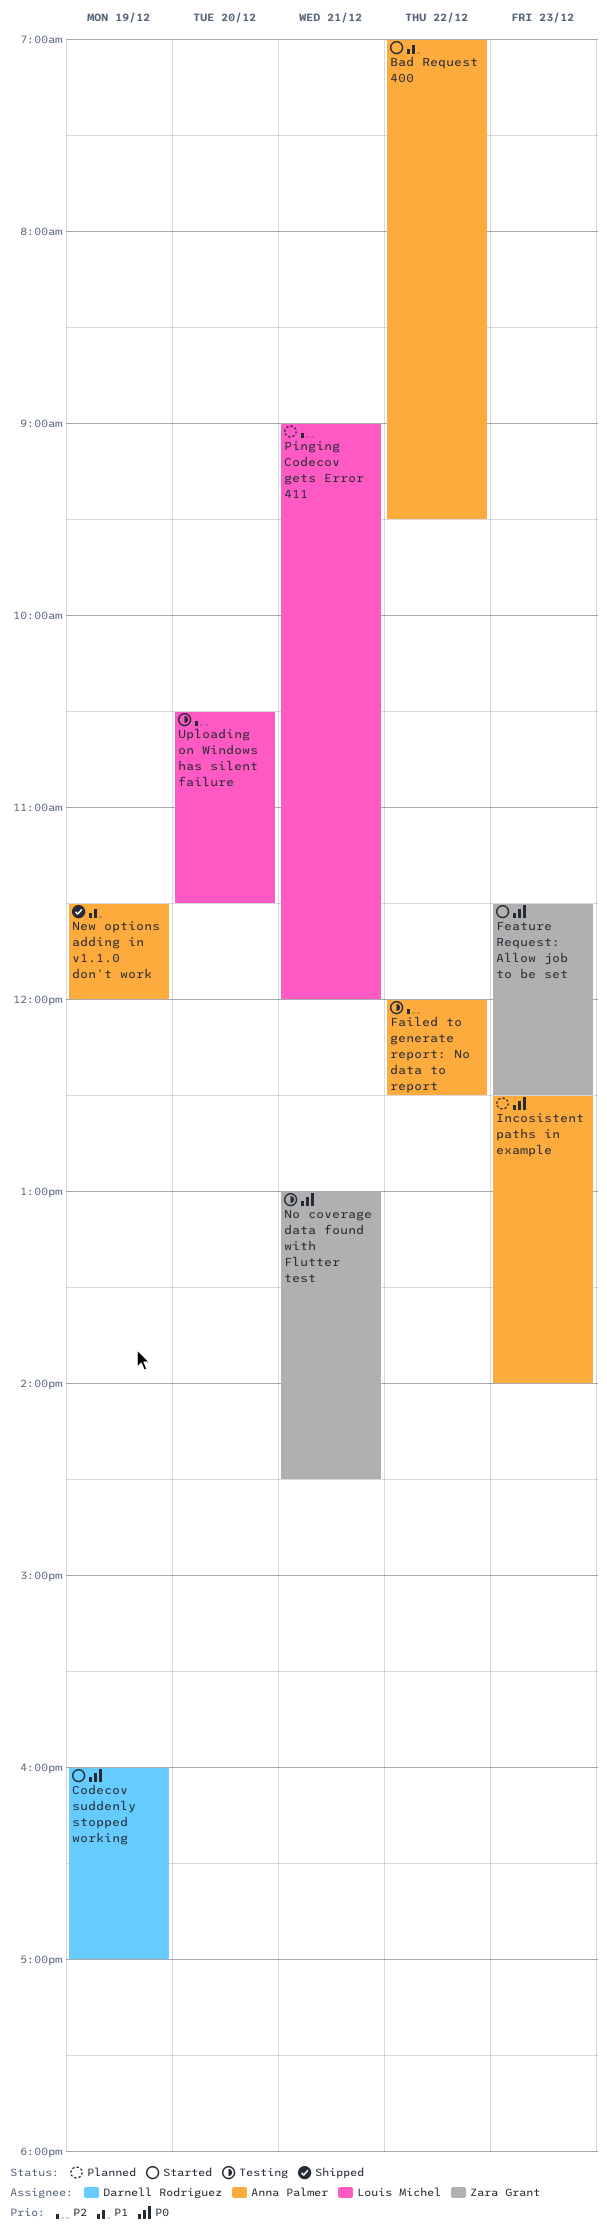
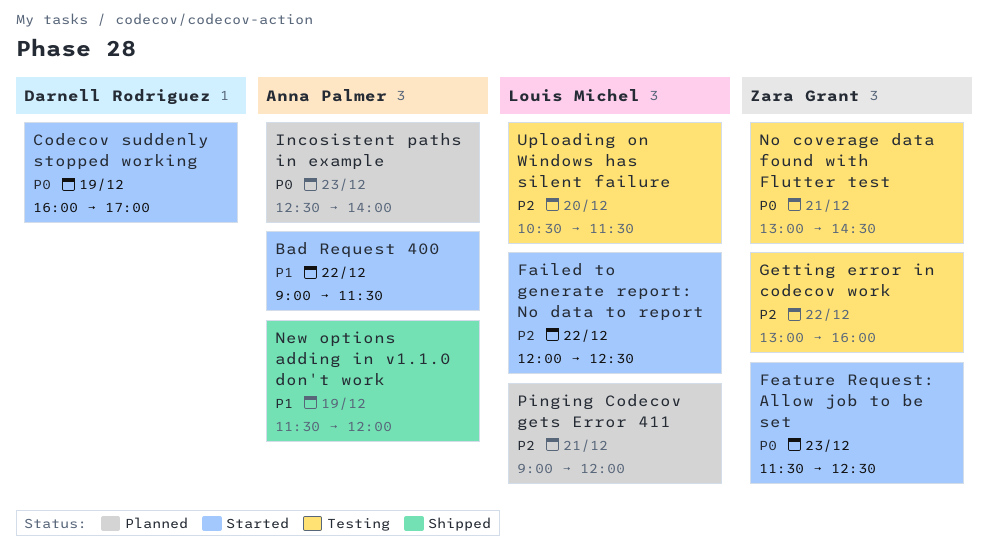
Bad Request 400, begins: 07:00 -> 09:00
Bad Request 400, ends: 09:30 -> 11:30
Failed to generate report: No data to report, status: Testing -> Started
Failed to generate report: No data to report, owner: Anna Palmer -> Louis Michel
Getting error in codecov work: none -> present

